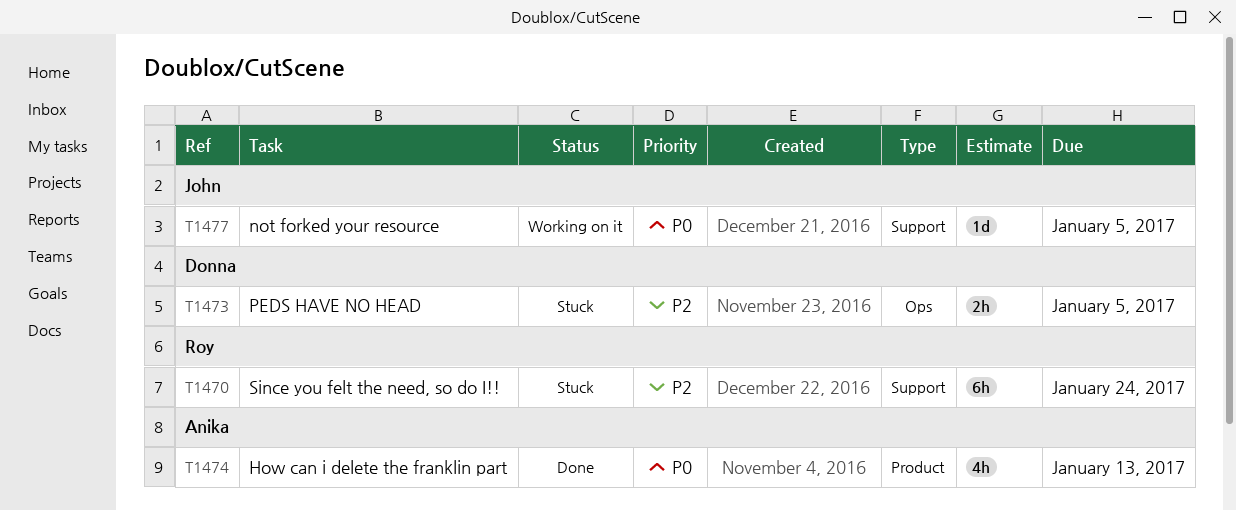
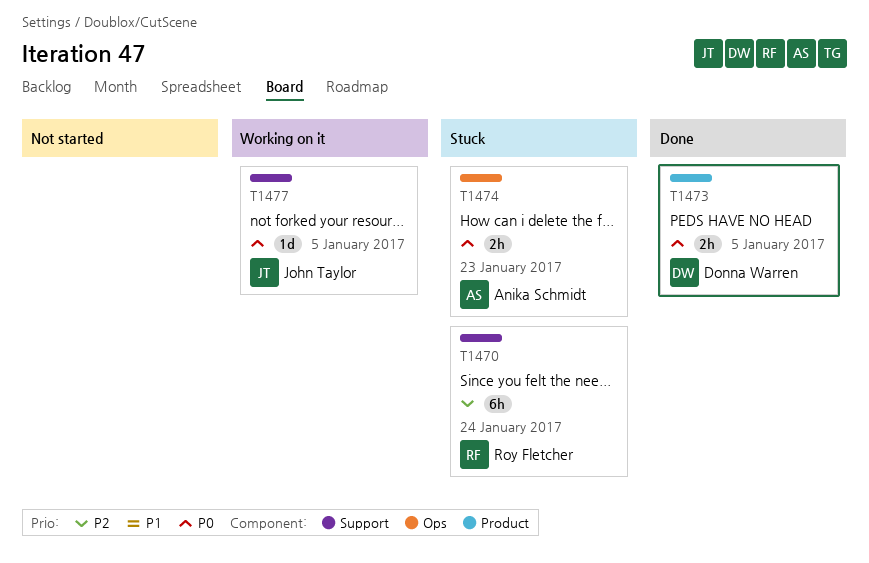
T1473, status: Stuck -> Done
T1473, priority: P2 -> P0
T1473, label: Ops -> Product
T1474, status: Done -> Stuck
T1474, label: Product -> Ops
T1474, estimate: 4h -> 2h
T1474, due: Jan 13 -> Jan 23

